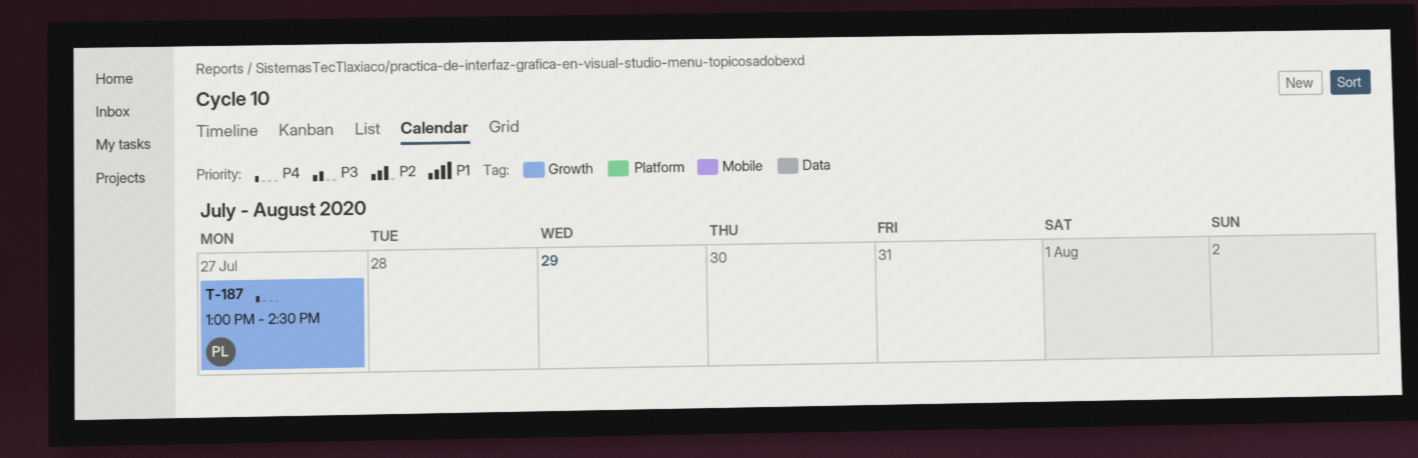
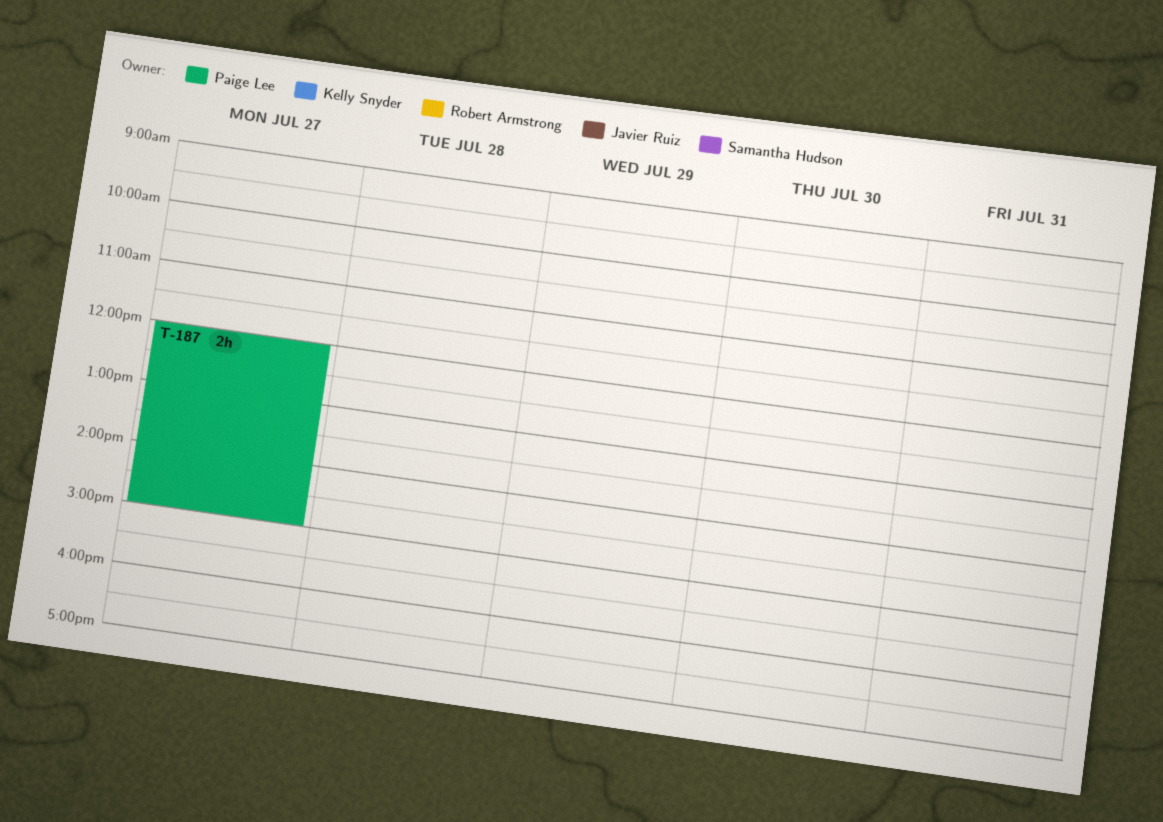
T-187, begins: 13:00 -> 12:00
T-187, ends: 14:30 -> 15:00

